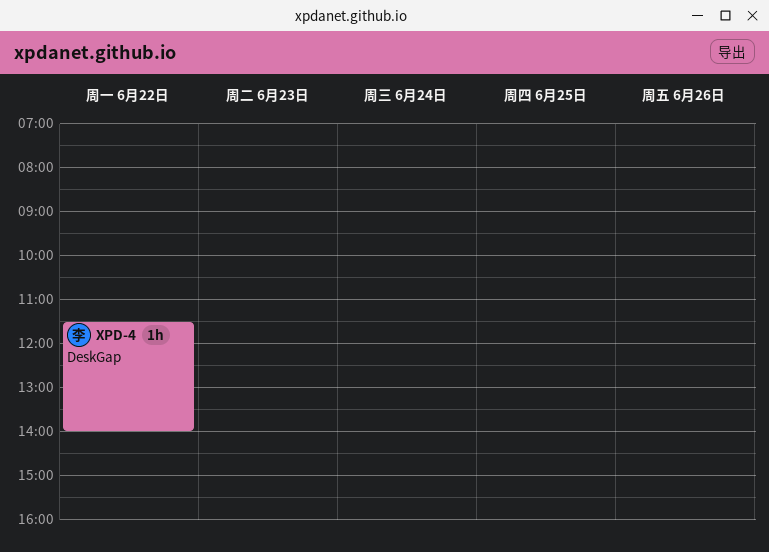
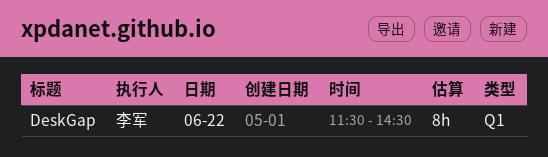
DeskGap, estimate: 1h -> 8h
DeskGap, ends: 14:00 -> 14:30

